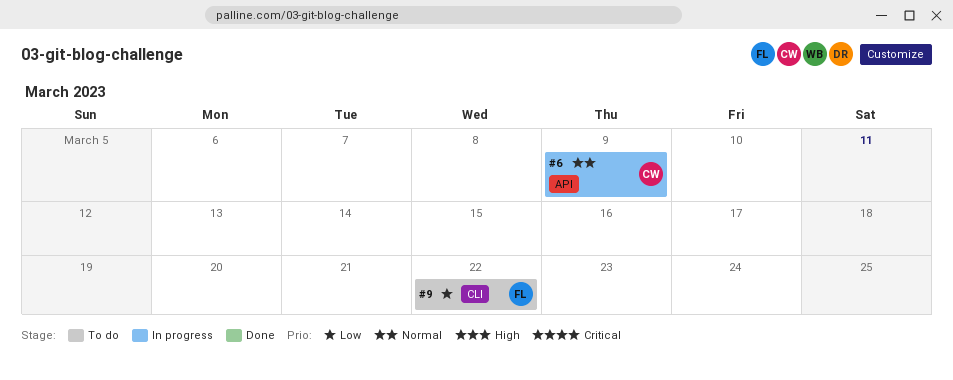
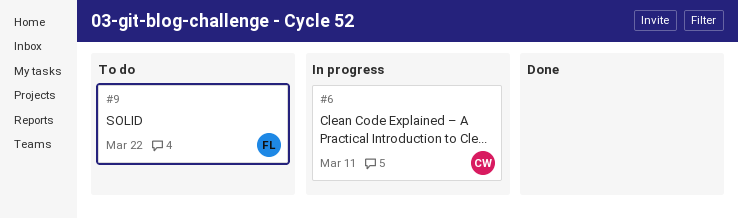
#6, due: Mar 9 -> Mar 11

